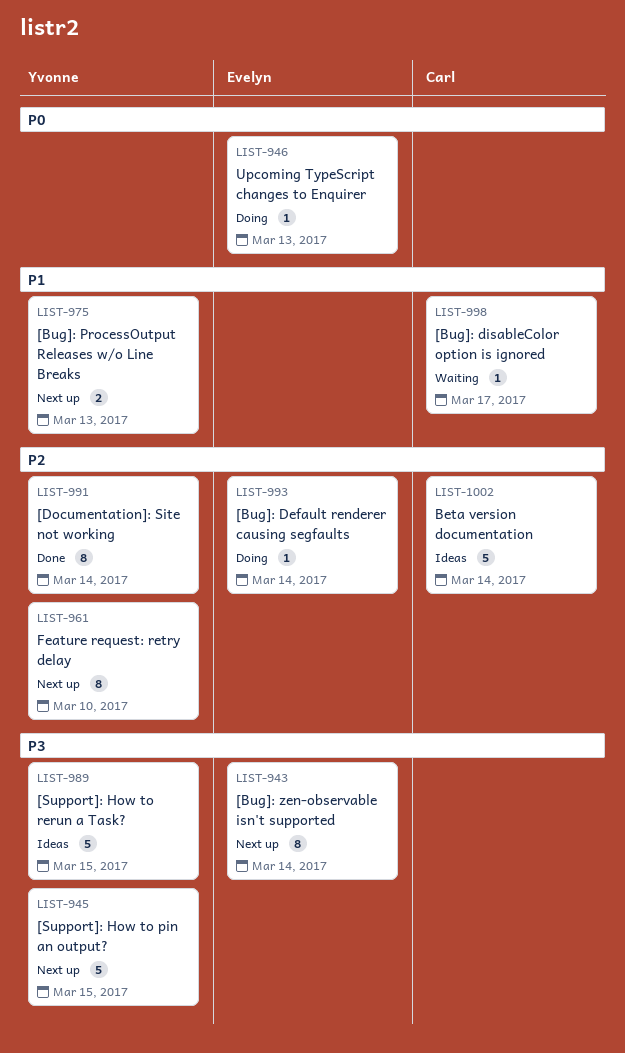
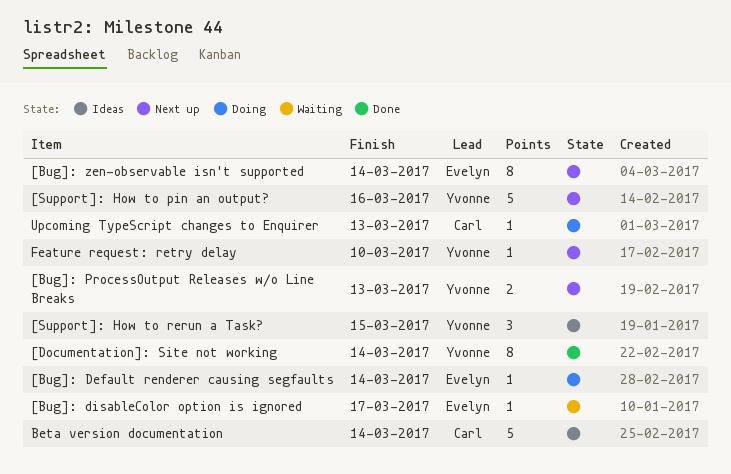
[Bug]: disableColor option is ignored, owner: Carl -> Evelyn
[Support]: How to pin an output?, due: Mar 15 -> Mar 16
[Support]: How to rerun a Task?, estimate: 5 -> 3
Feature request: retry delay, estimate: 8 -> 1
Upcoming TypeScript changes to Enquirer, owner: Evelyn -> Carl

